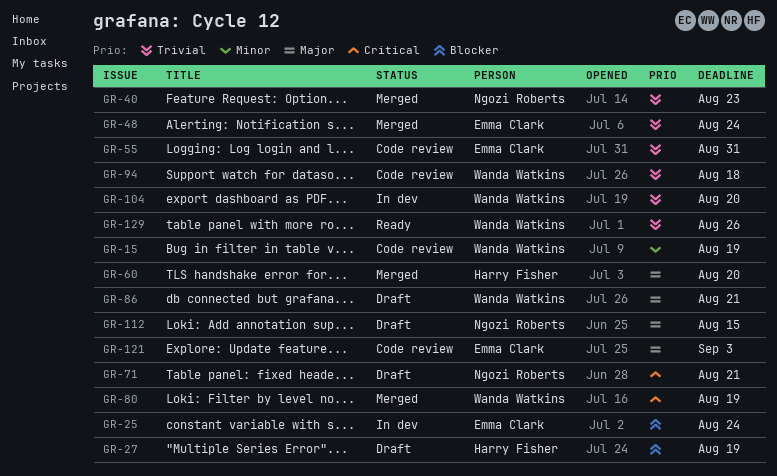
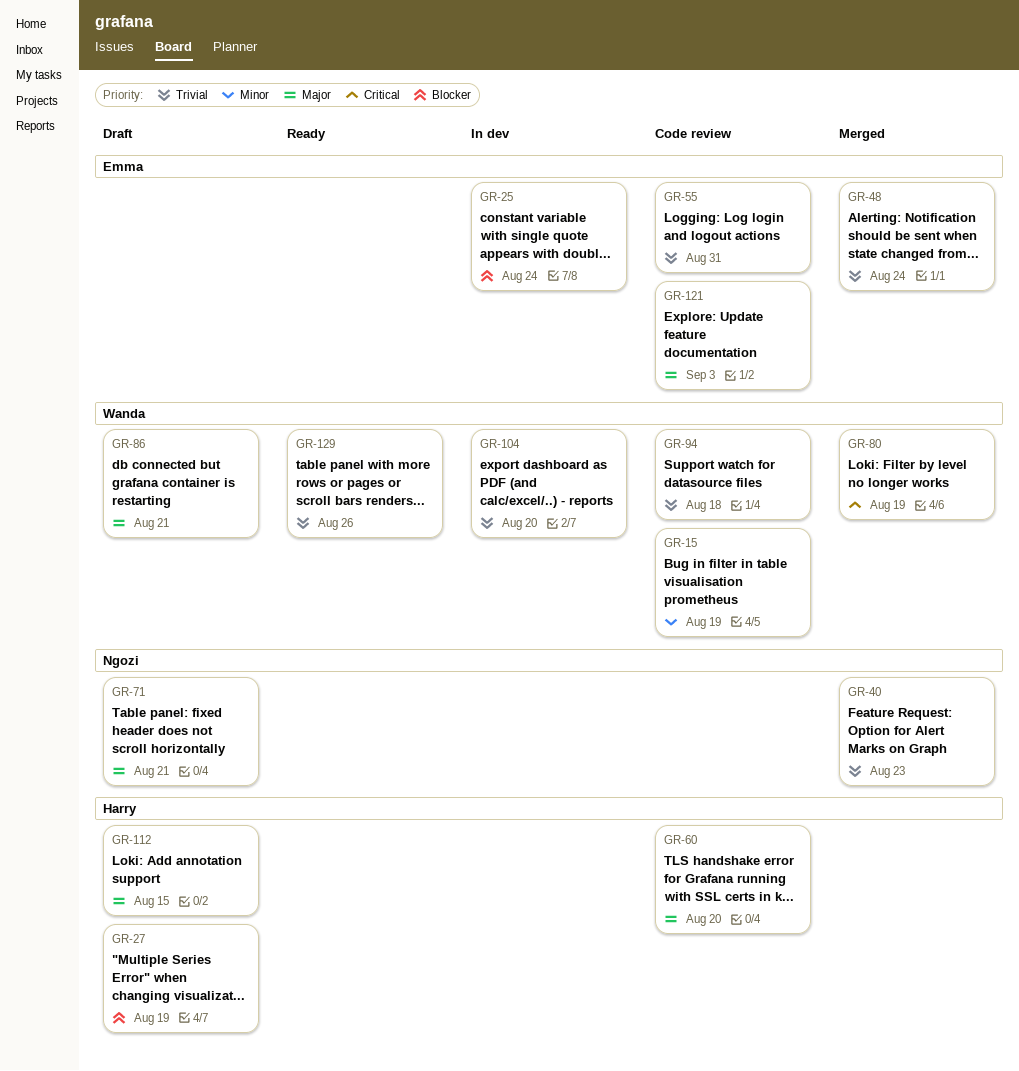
GR-60, status: Merged -> Code review
GR-71, priority: Critical -> Major
GR-112, owner: Ngozi Roberts -> Harry Fisher

